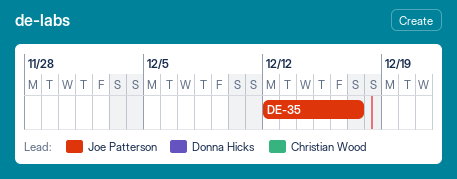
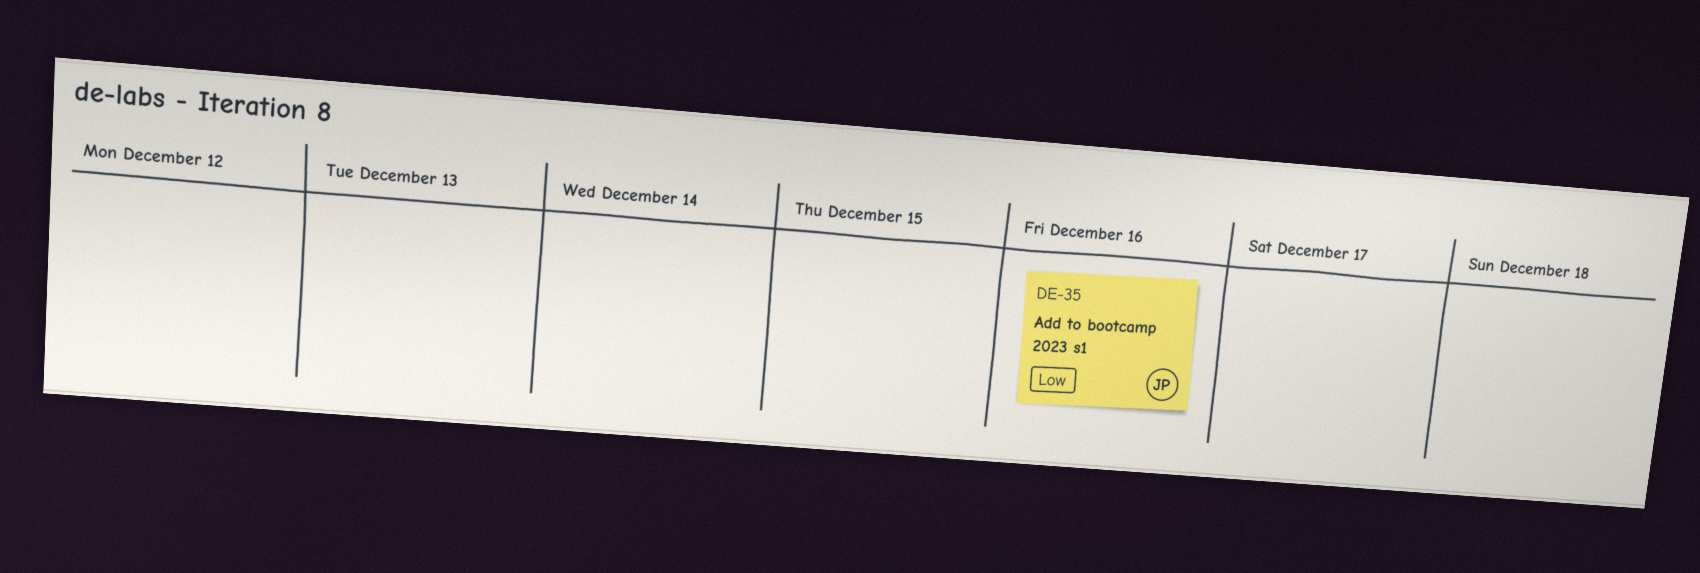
DE-35, due: Dec 17 -> Dec 16

